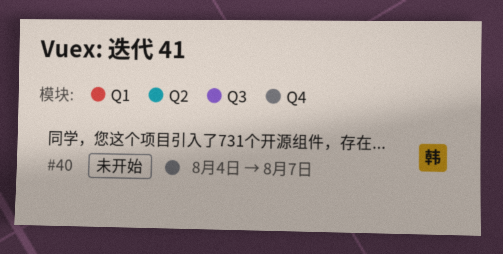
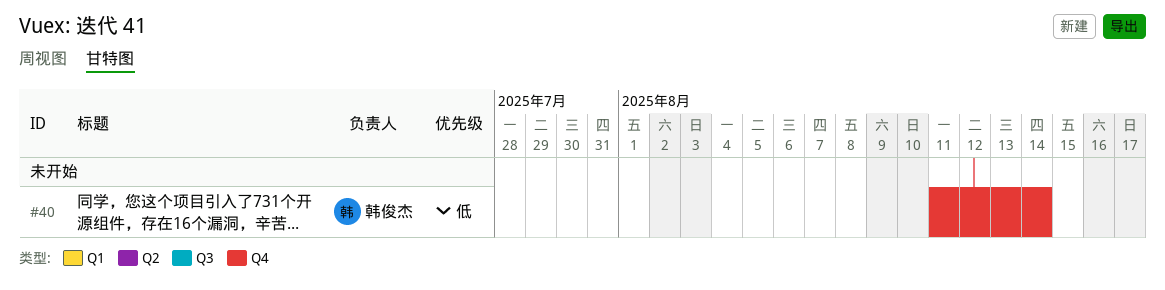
#40, start: Aug 4 -> Aug 11
#40, due: Aug 7 -> Aug 14

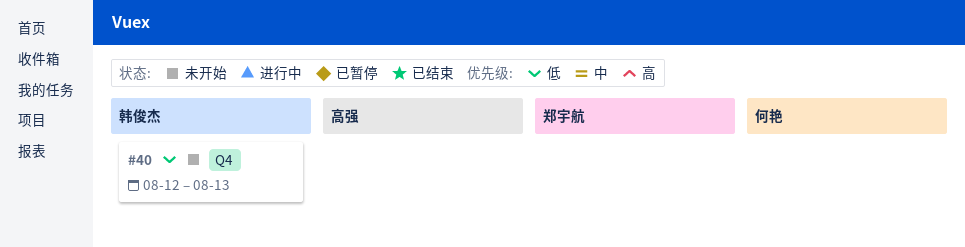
#40, start: Aug 11 -> Aug 12
#40, due: Aug 14 -> Aug 13

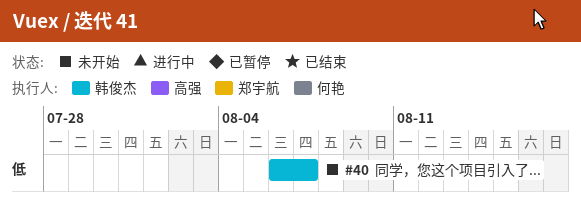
#40, start: Aug 12 -> Aug 6
#40, due: Aug 13 -> Aug 7

